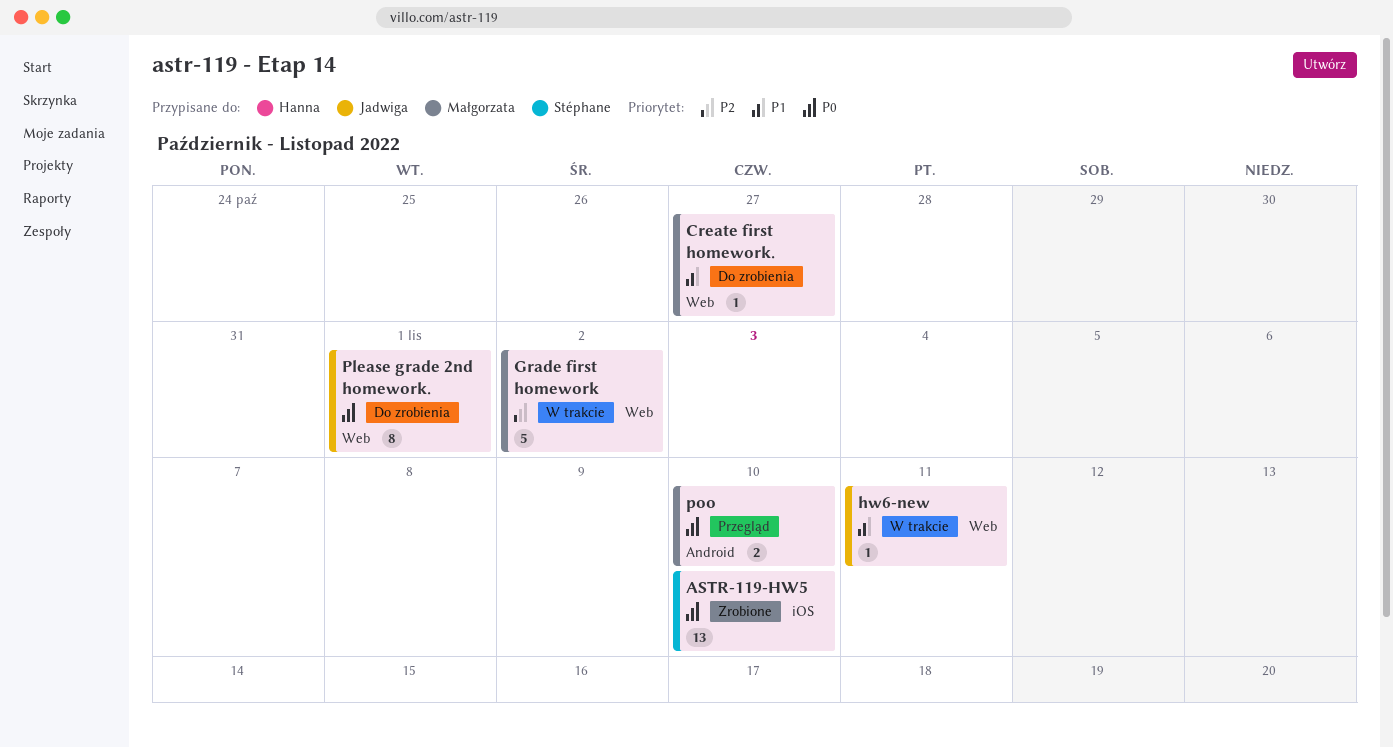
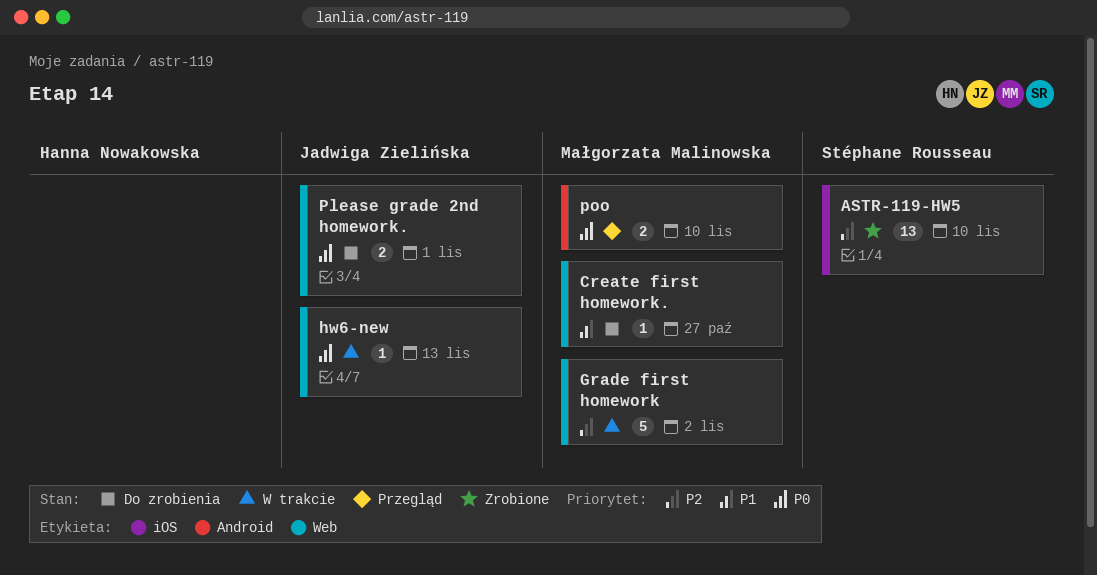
ASTR-119-HW5, priority: P0 -> P2
hw6-new, priority: P1 -> P0
hw6-new, due: Nov 11 -> Nov 13
Please grade 2nd homework., estimate: 8 -> 2

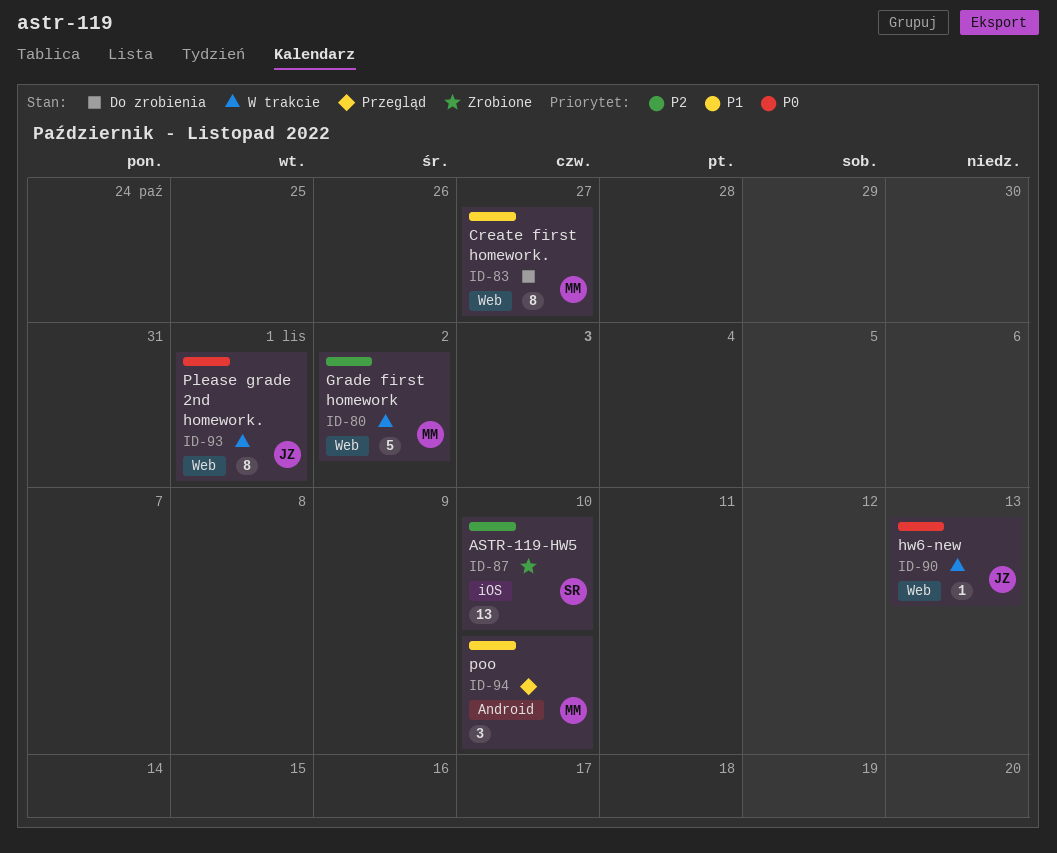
Create first homework., estimate: 1 -> 8
Please grade 2nd homework., status: Do zrobienia -> W trakcie
Please grade 2nd homework., estimate: 2 -> 8
poo, priority: P0 -> P1
poo, estimate: 2 -> 3

